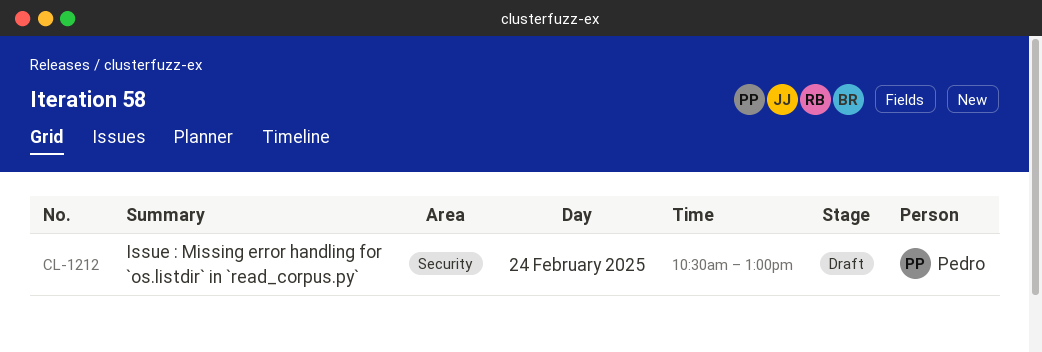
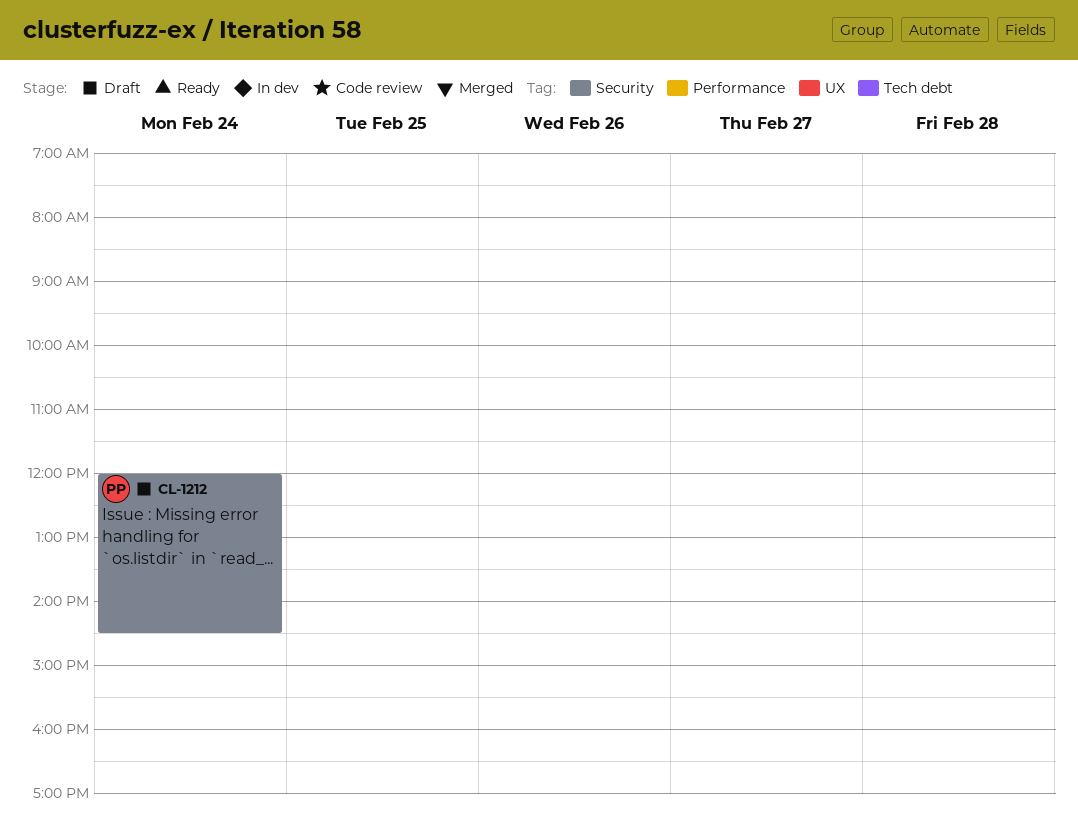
CL-1212, begins: 10:30 -> 12:00
CL-1212, ends: 13:00 -> 14:30

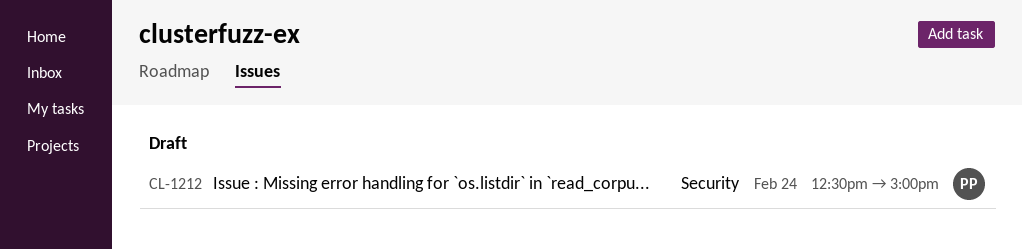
CL-1212, begins: 12:00 -> 12:30
CL-1212, ends: 14:30 -> 15:00

